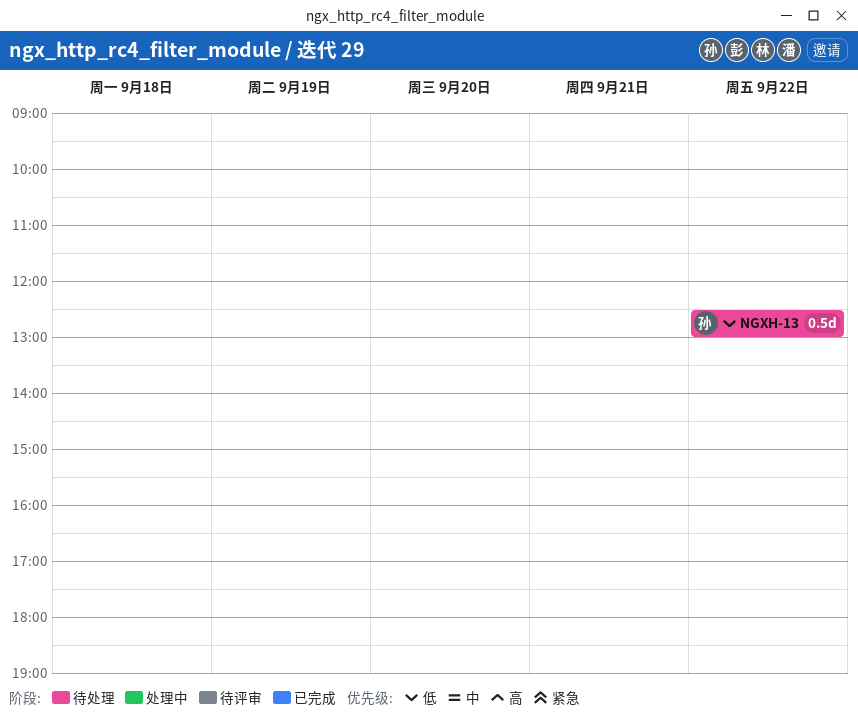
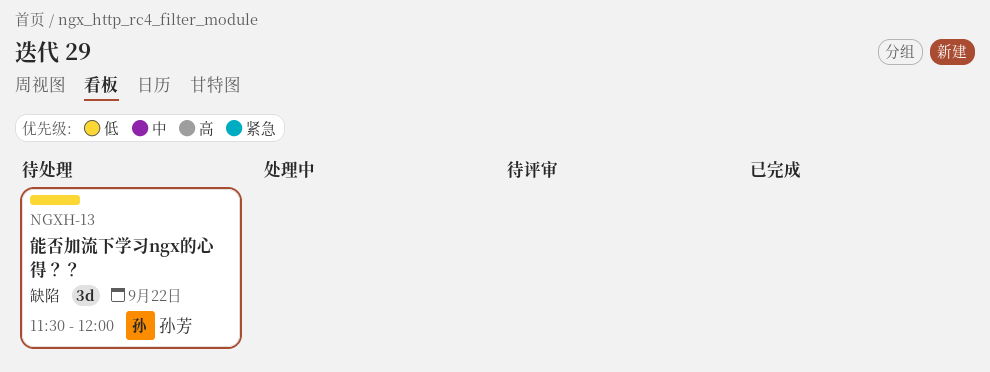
NGXH-13, estimate: 0.5d -> 3d
NGXH-13, begins: 12:30 -> 11:30
NGXH-13, ends: 13:00 -> 12:00

